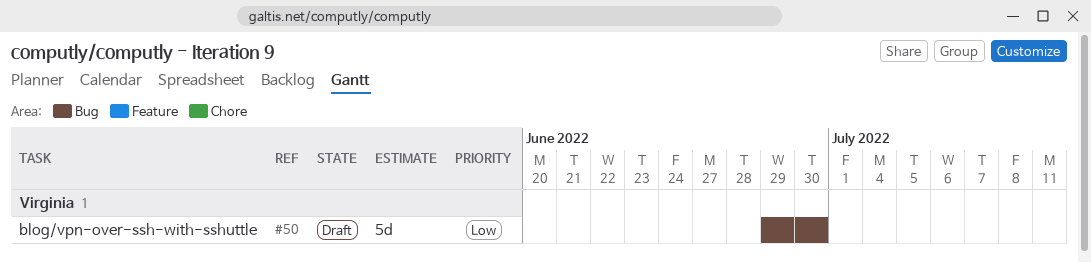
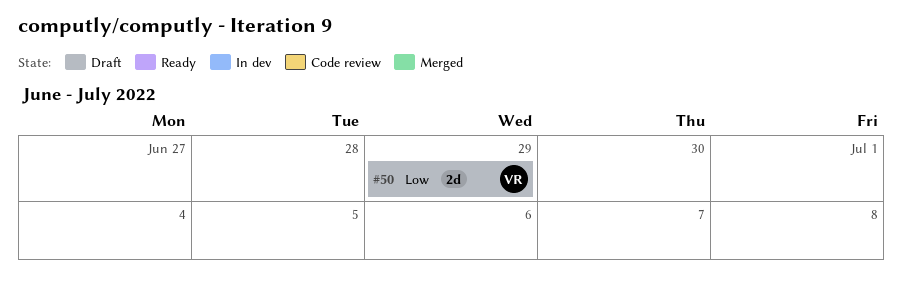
#50, estimate: 5d -> 2d
#50, due: Jun 30 -> Jun 29

